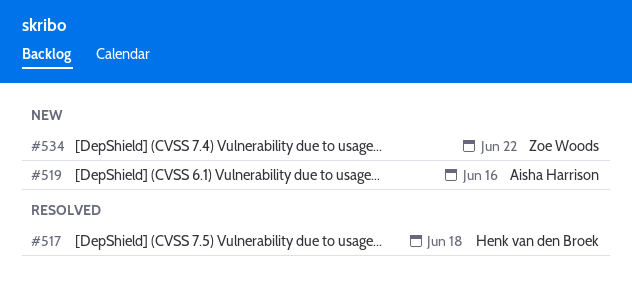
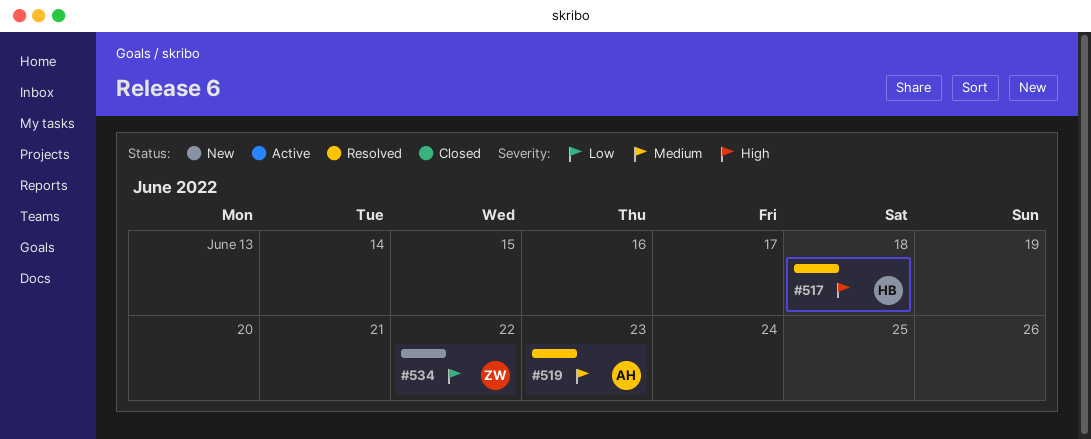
#519, status: New -> Resolved
#519, due: Jun 16 -> Jun 23

